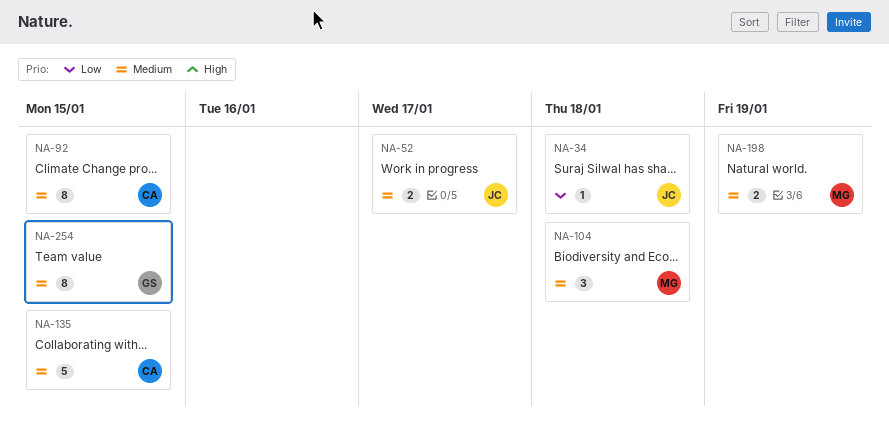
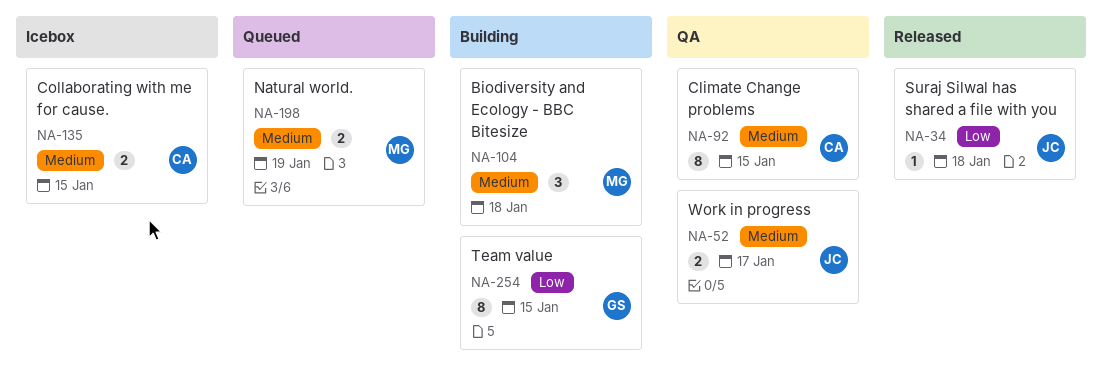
NA-135, estimate: 5 -> 2
NA-254, priority: Medium -> Low

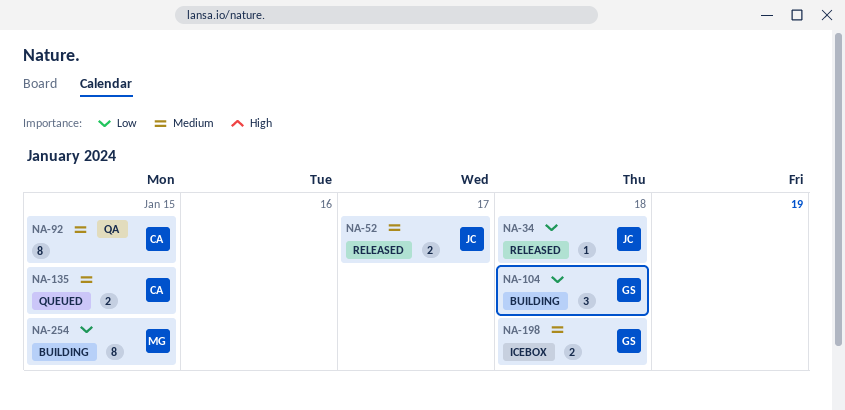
NA-52, status: QA -> Released
NA-104, owner: MG -> GS
NA-104, priority: Medium -> Low
NA-135, status: Icebox -> Queued
NA-198, status: Queued -> Icebox
NA-198, owner: MG -> GS
NA-198, due: Jan 19 -> Jan 18
NA-254, owner: GS -> MG

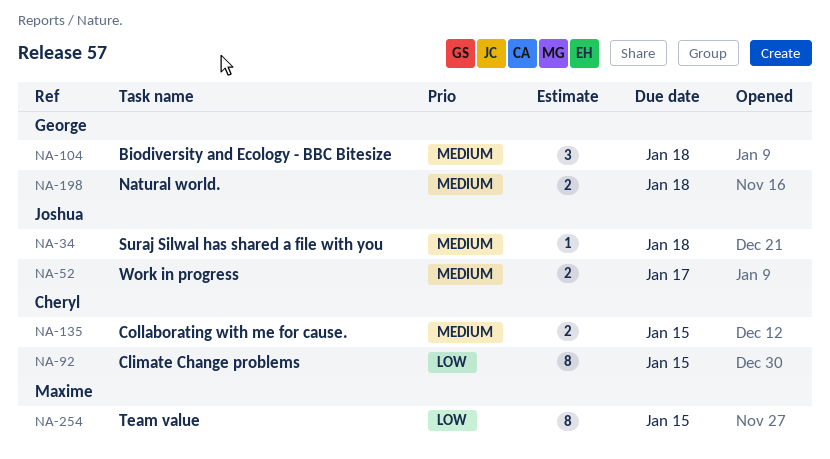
NA-34, priority: Low -> Medium
NA-92, priority: Medium -> Low
NA-104, priority: Low -> Medium

